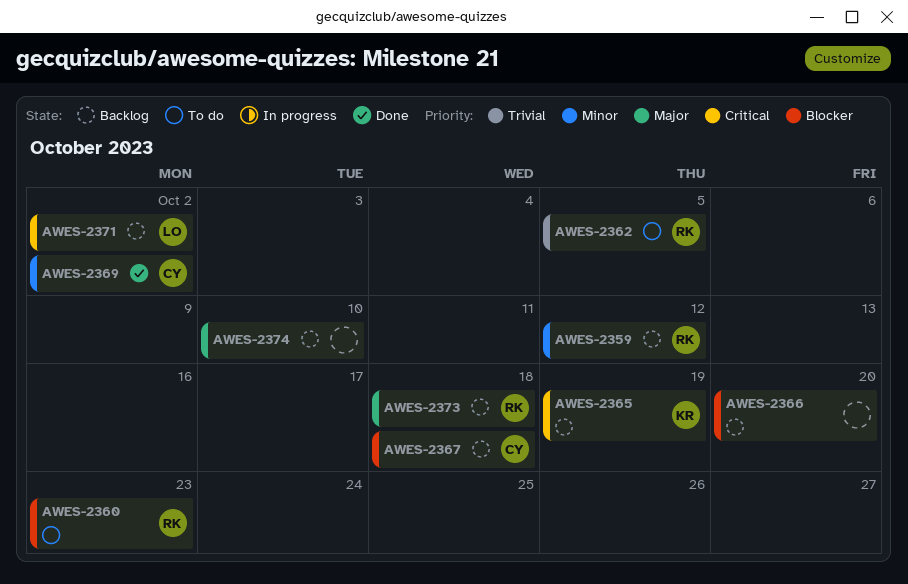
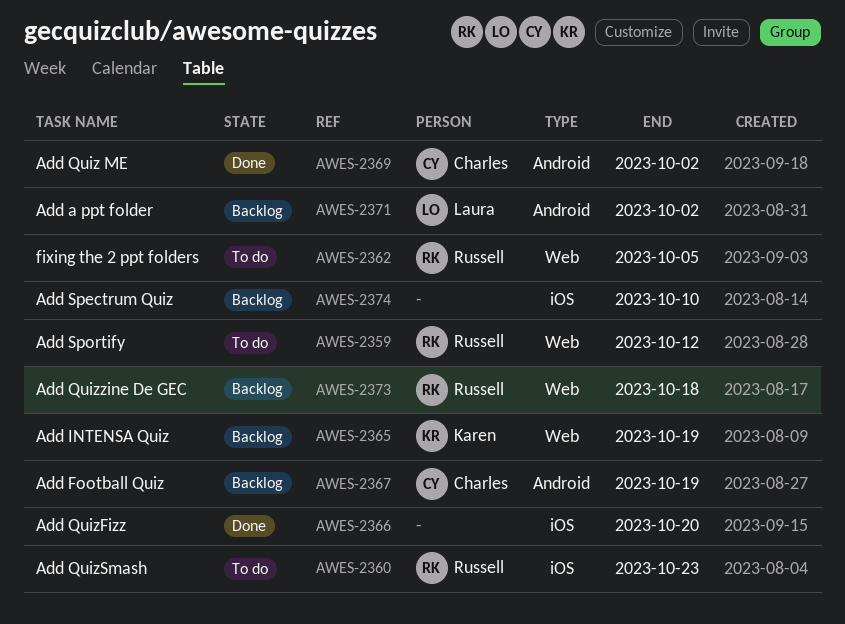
AWES-2359, status: Backlog -> To do
AWES-2366, status: Backlog -> Done
AWES-2367, due: Oct 18 -> Oct 19

